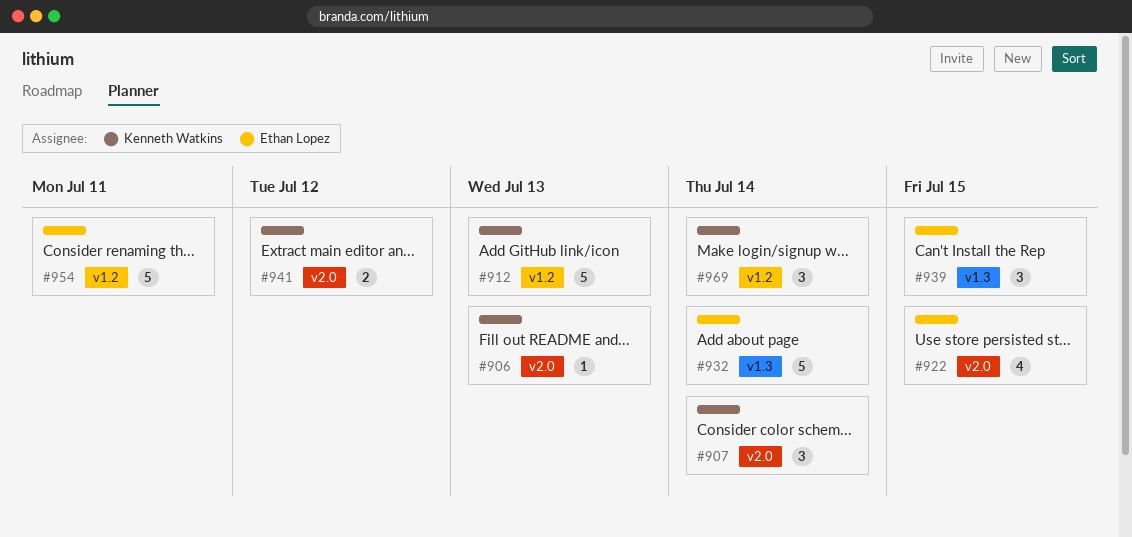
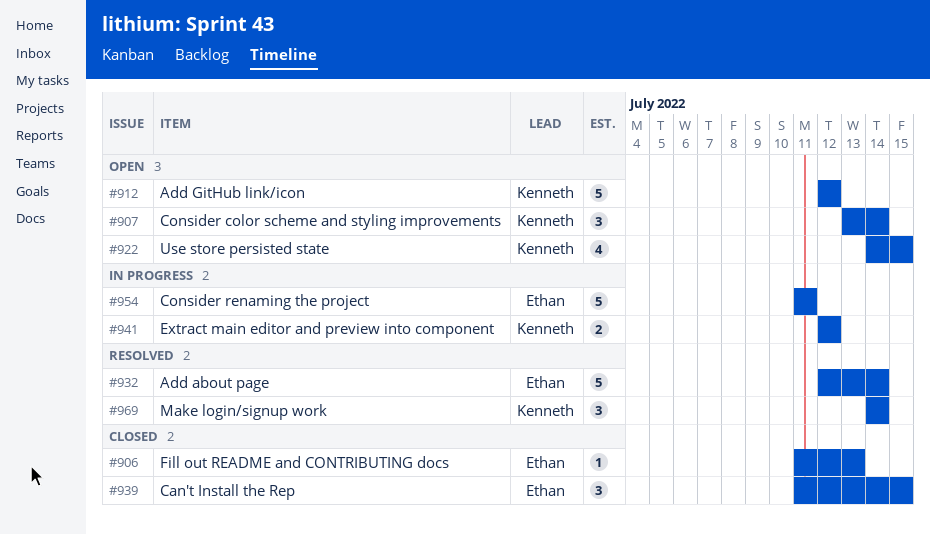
#906, owner: Kenneth Watkins -> Ethan Lopez
#912, due: Jul 13 -> Jul 12
#922, owner: Ethan Lopez -> Kenneth Watkins

